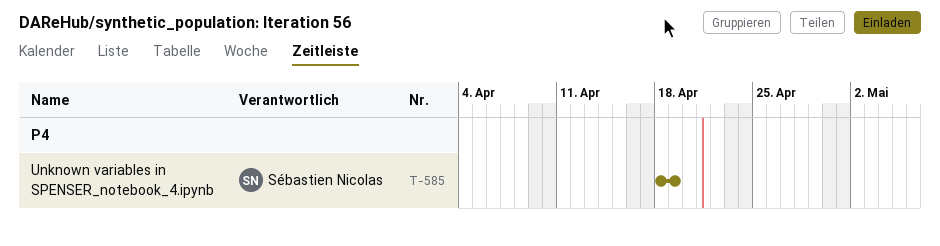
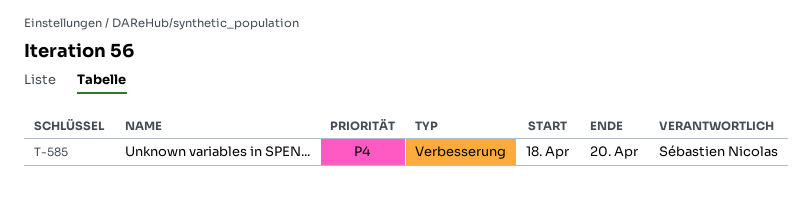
T-585, due: Apr 19 -> Apr 20

